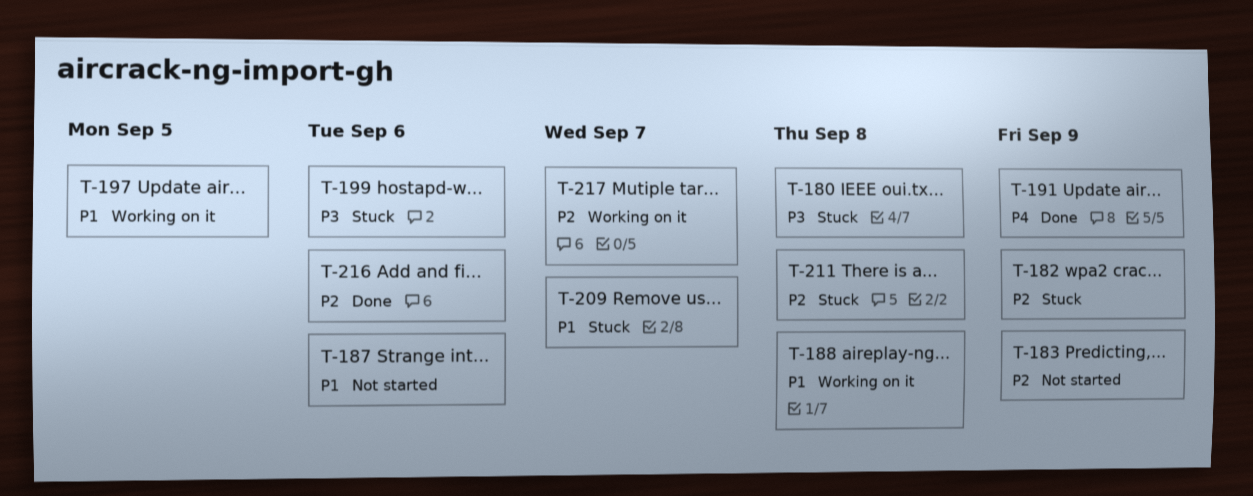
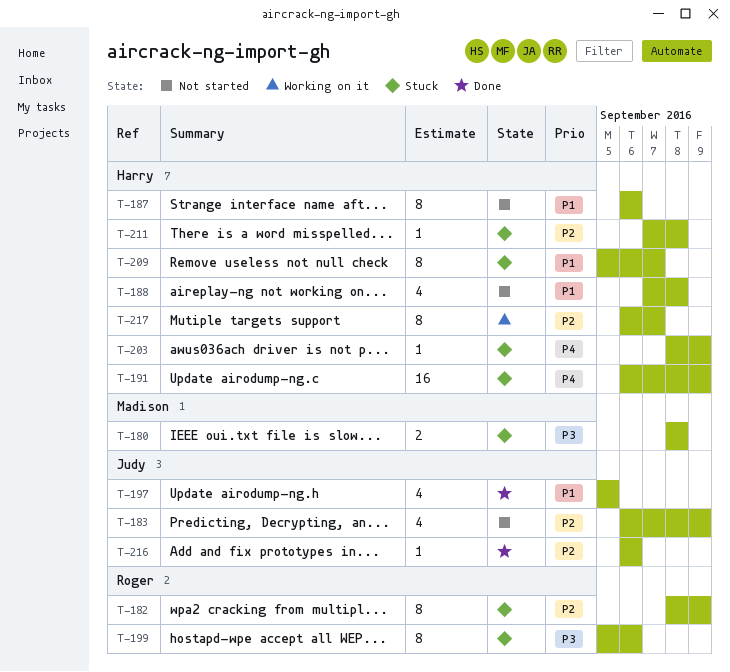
T-188, status: Working on it -> Not started
T-191, status: Done -> Stuck
T-197, status: Working on it -> Done
T-203: none -> present

